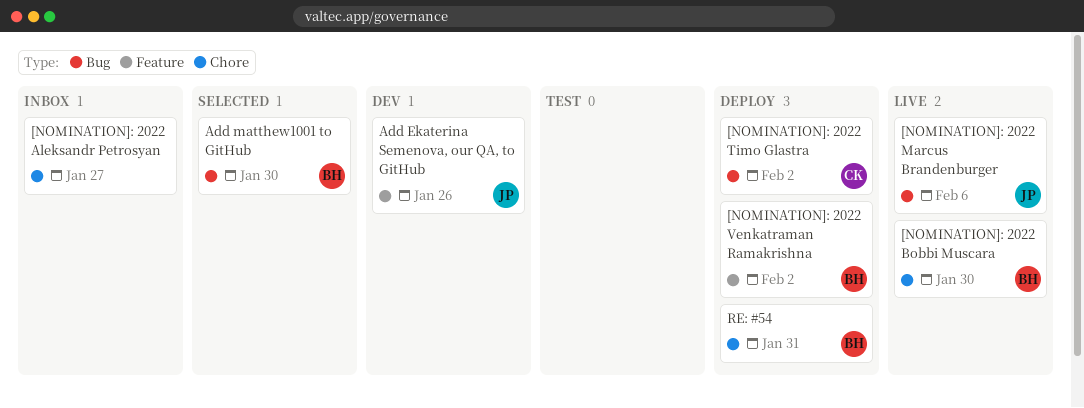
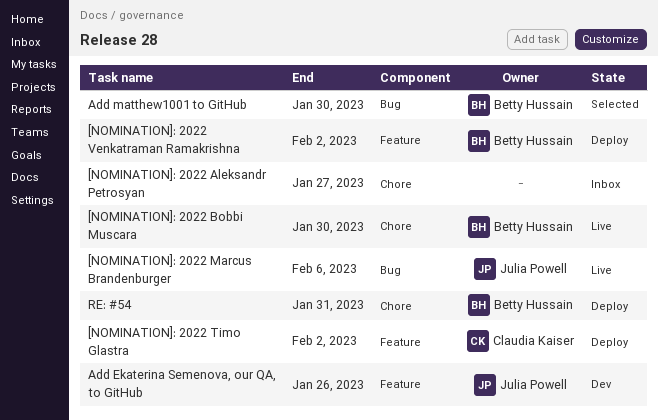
[NOMINATION]: 2022 Timo Glastra, label: Bug -> Feature

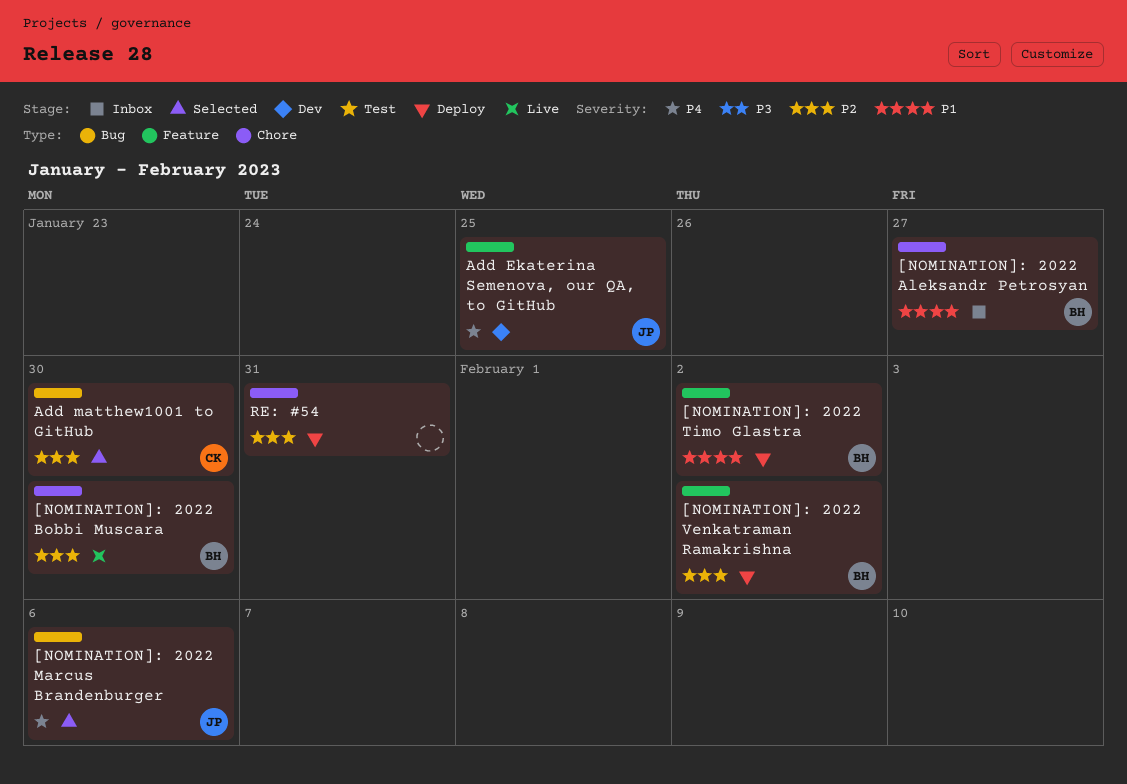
[NOMINATION]: 2022 Aleksandr Petrosyan, owner: none -> Betty Hussain
[NOMINATION]: 2022 Marcus Brandenburger, status: Live -> Selected
[NOMINATION]: 2022 Timo Glastra, owner: Claudia Kaiser -> Betty Hussain
Add Ekaterina Semenova, our QA, to GitHub, due: Jan 26 -> Jan 25
Add matthew1001 to GitHub, owner: Betty Hussain -> Claudia Kaiser
RE: #54, owner: Betty Hussain -> none

